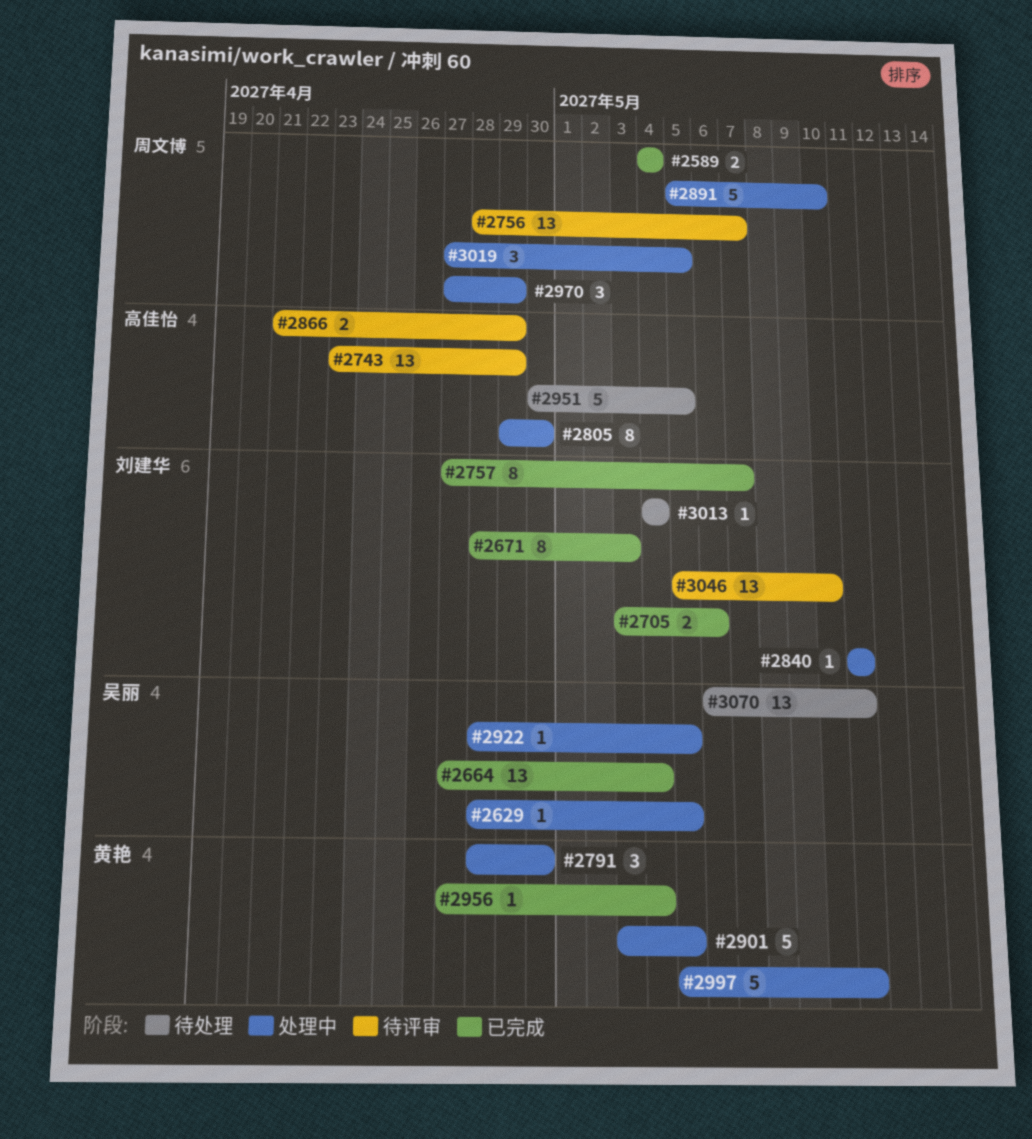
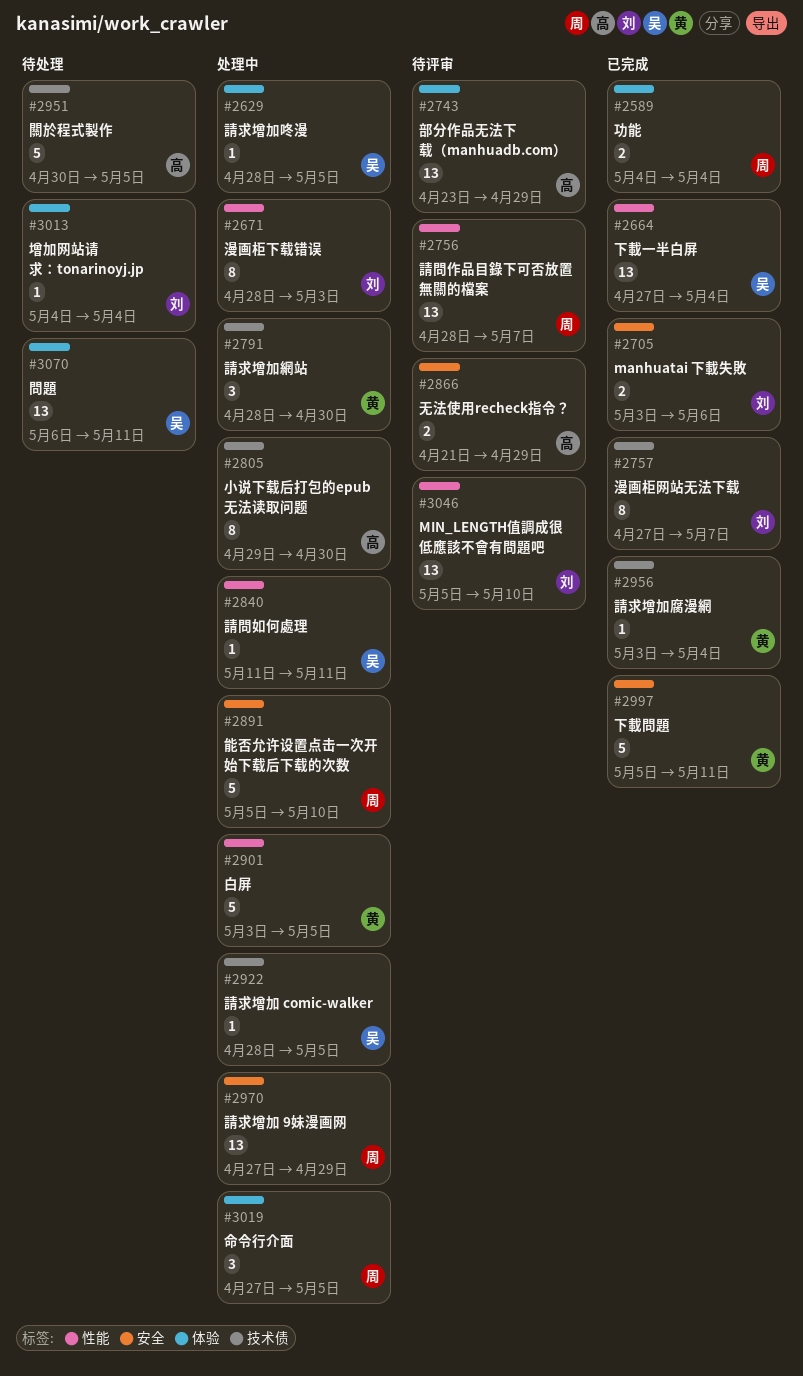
#2671, status: 已完成 -> 处理中
#2840, owner: 刘建华 -> 吴丽
#2956, start: Apr 27 -> May 3
#2970, estimate: 3 -> 13
#2997, status: 处理中 -> 已完成

